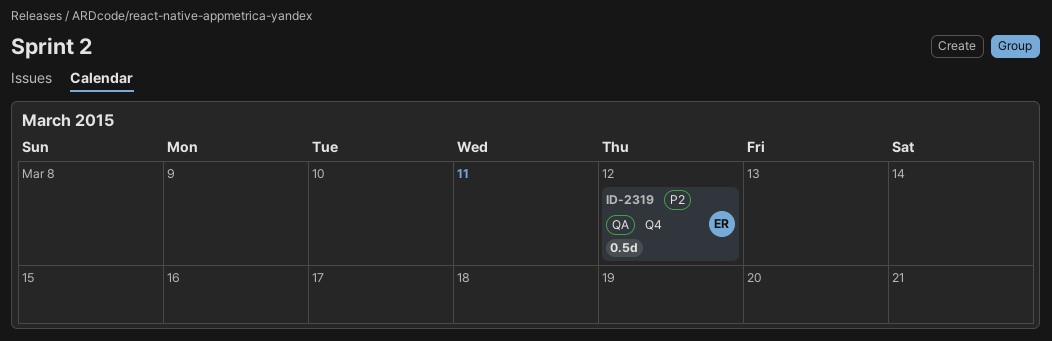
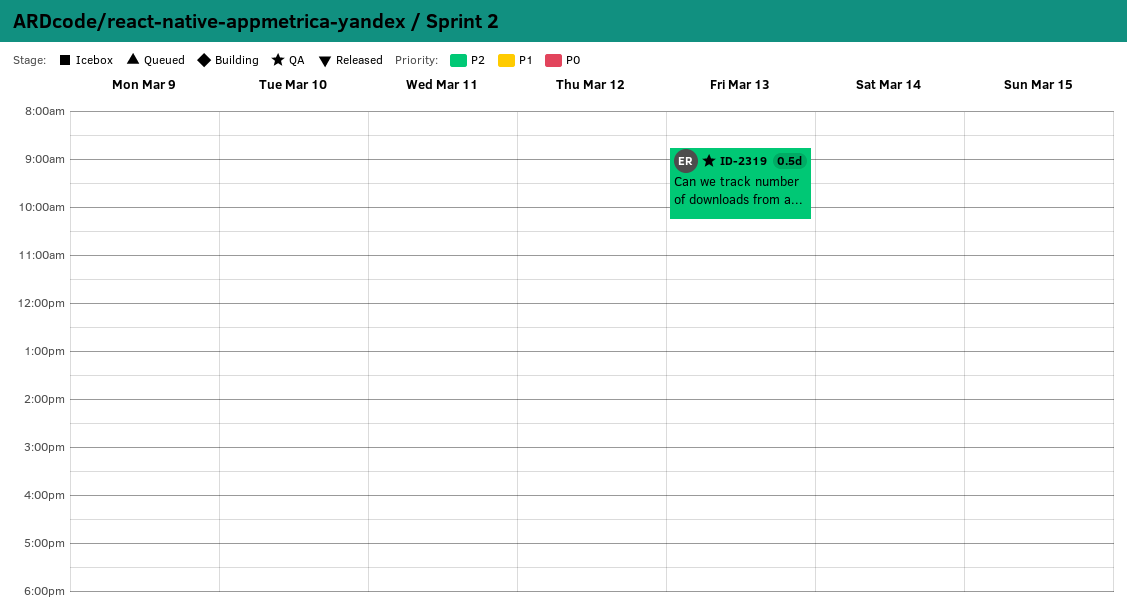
ID-2319, day: Mar 12 -> Mar 13

